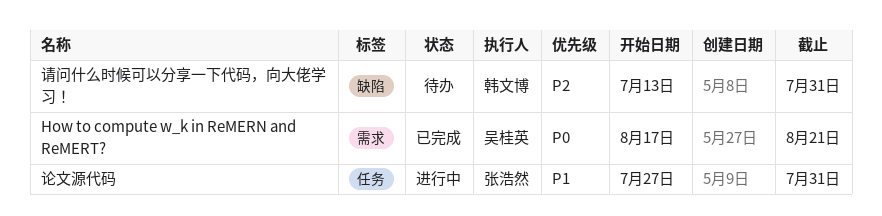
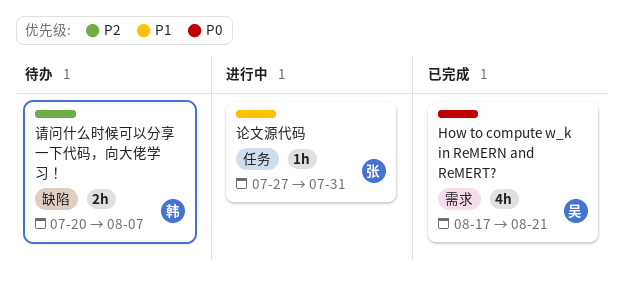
请问什么时候可以分享一下代码，向大佬学习！, start: Jul 13 -> Jul 20
请问什么时候可以分享一下代码，向大佬学习！, due: Jul 31 -> Aug 7

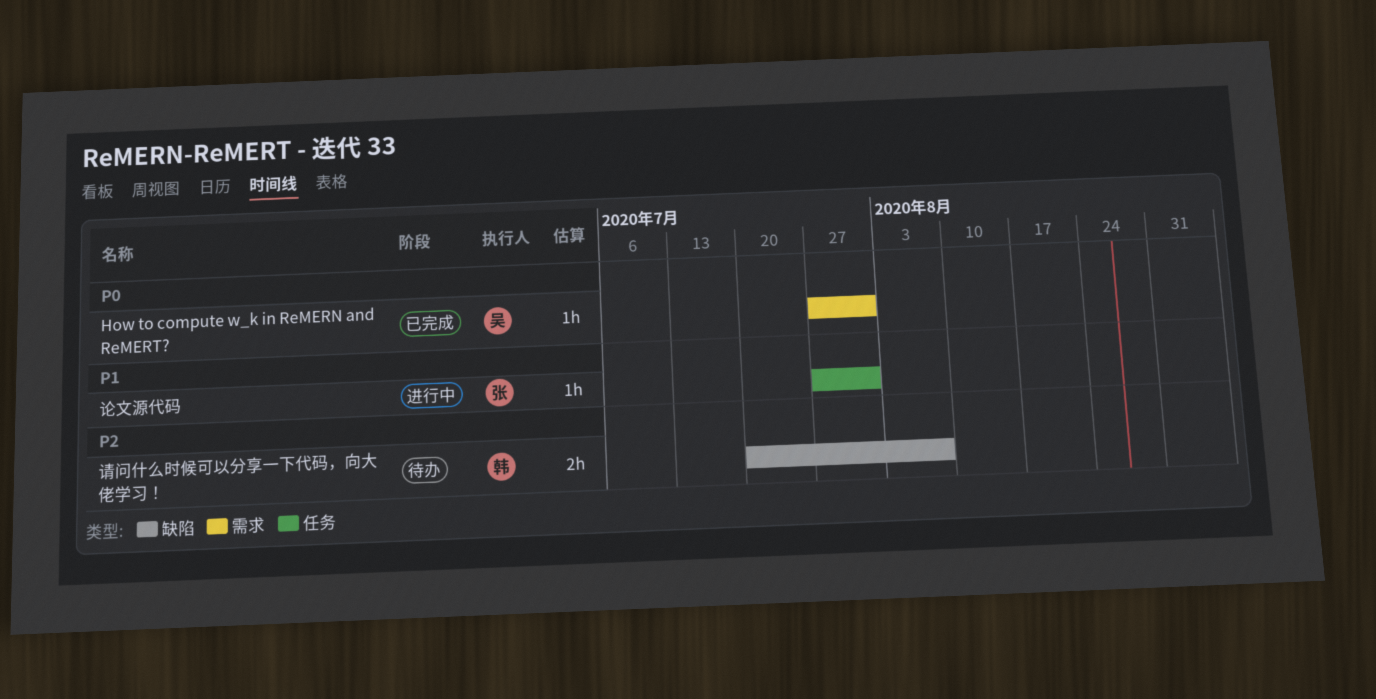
How to compute w_k in ReMERN and ReMERT?, estimate: 4h -> 1h
How to compute w_k in ReMERN and ReMERT?, start: Aug 17 -> Jul 27
How to compute w_k in ReMERN and ReMERT?, due: Aug 21 -> Jul 31

